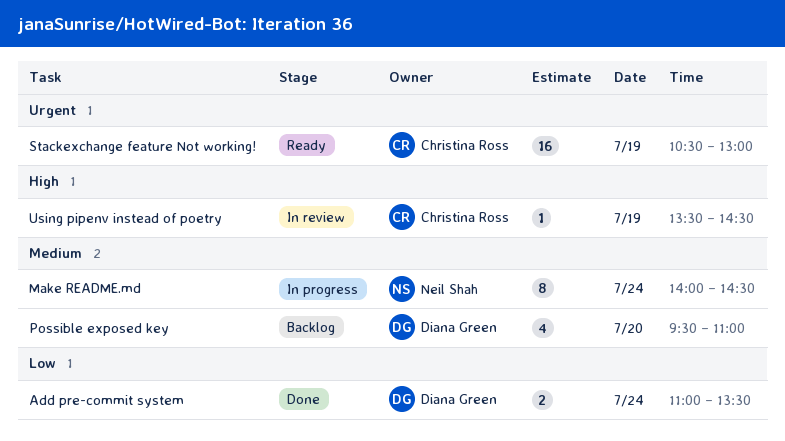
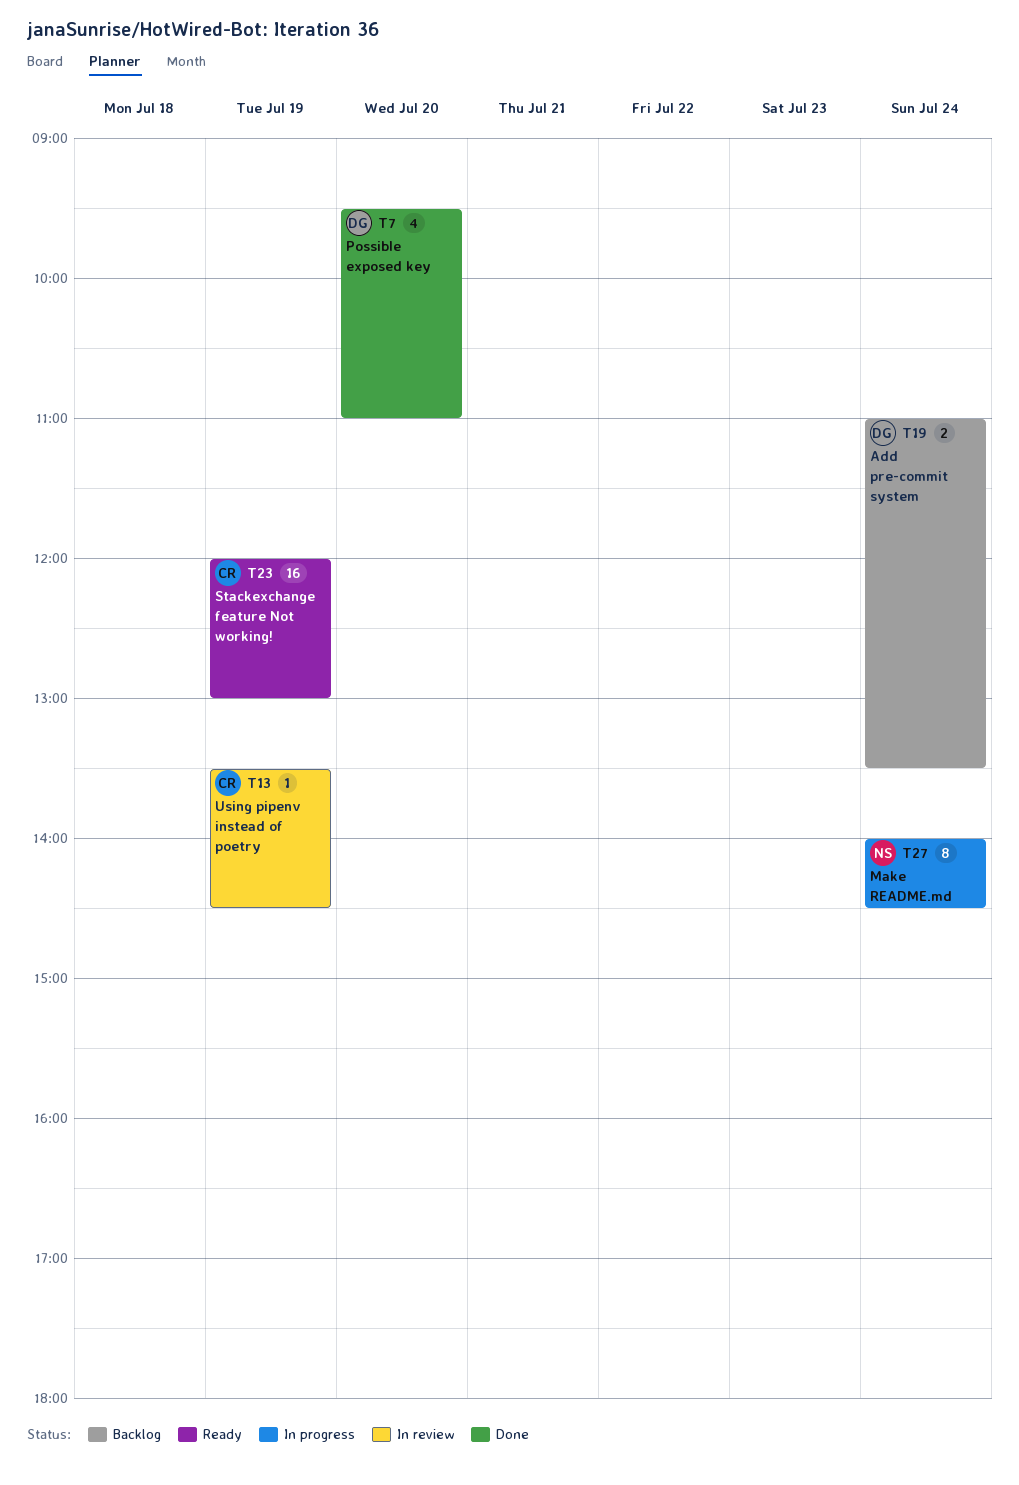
Add pre-commit system, status: Done -> Backlog
Possible exposed key, status: Backlog -> Done
Stackexchange feature Not working!, begins: 10:30 -> 12:00

